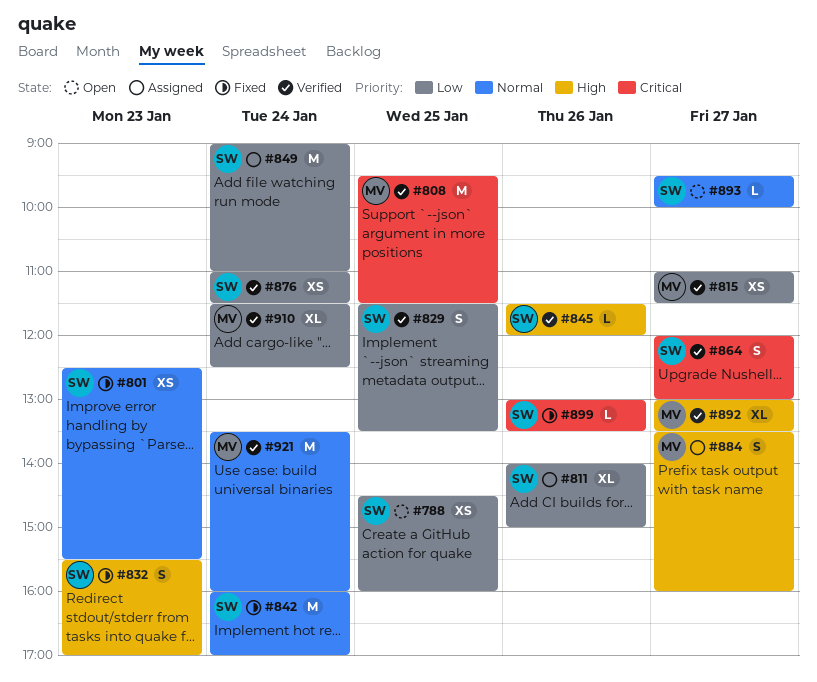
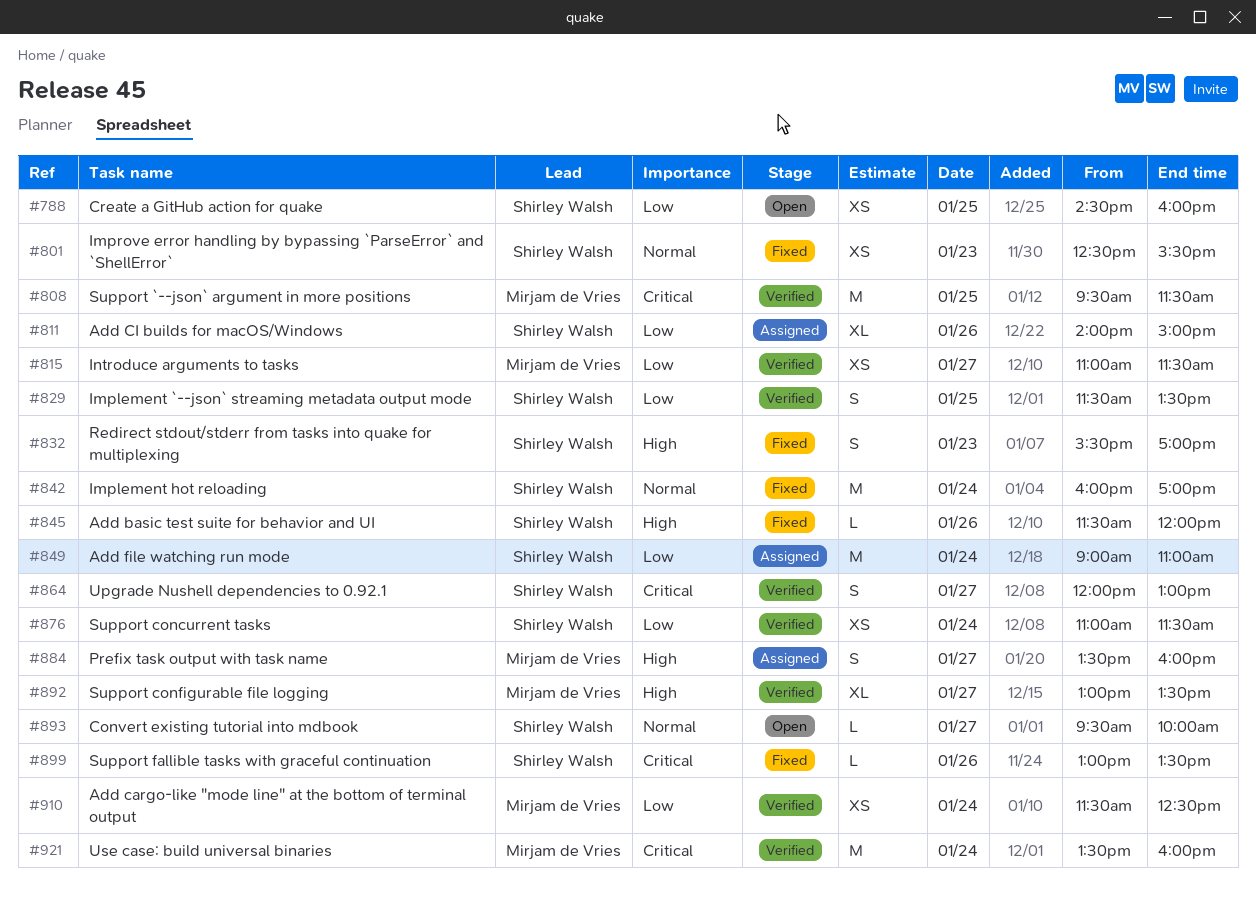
#845, status: Verified -> Fixed
#910, estimate: XL -> XS
#921, priority: Normal -> Critical

